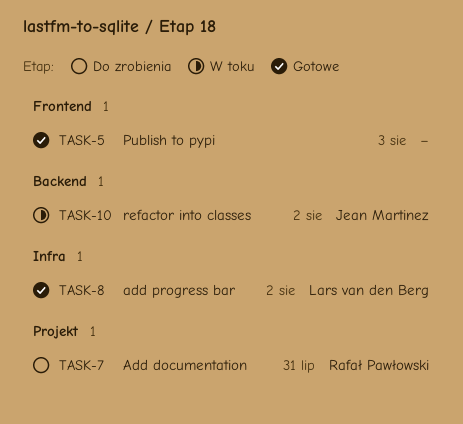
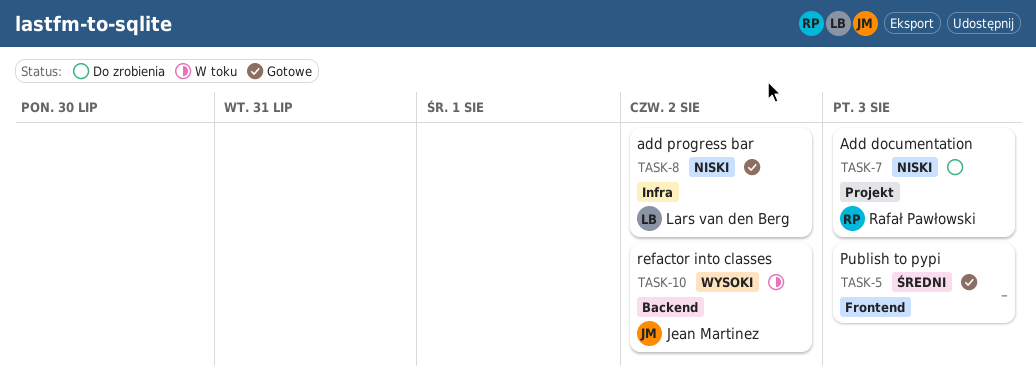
TASK-7, due: Jul 31 -> Aug 3

